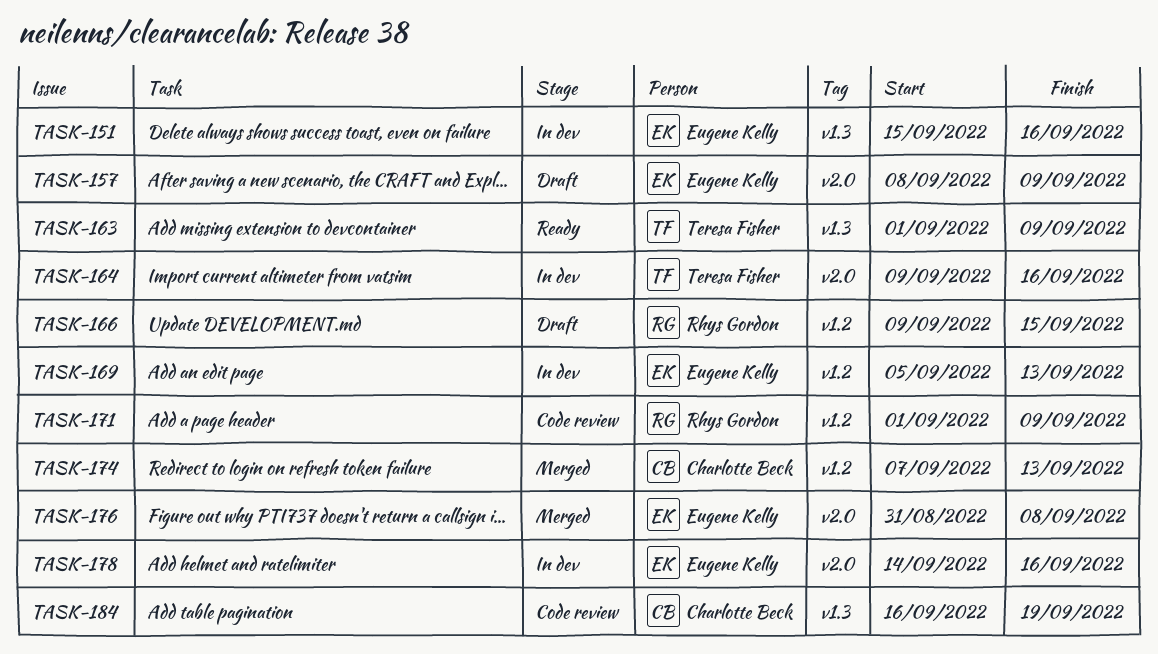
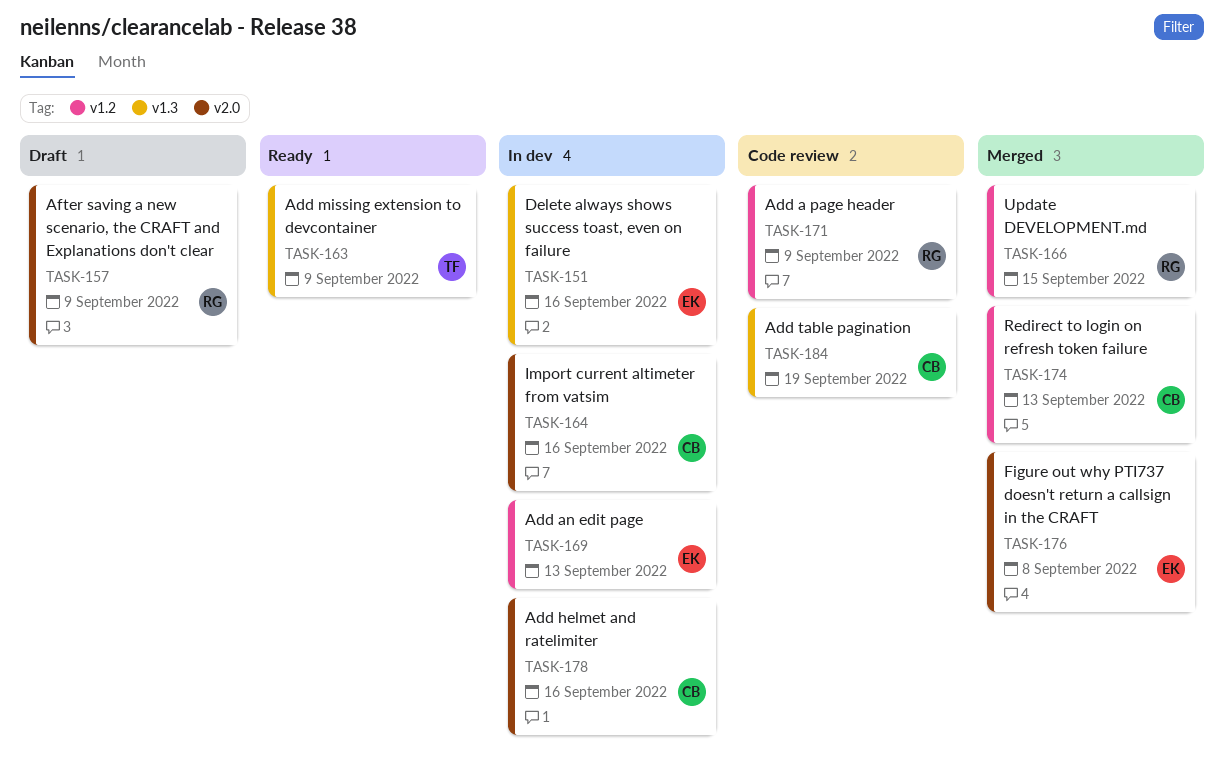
TASK-157, owner: Eugene Kelly -> Rhys Gordon
TASK-164, owner: Teresa Fisher -> Charlotte Beck
TASK-166, status: Draft -> Merged
TASK-178, owner: Eugene Kelly -> Charlotte Beck

